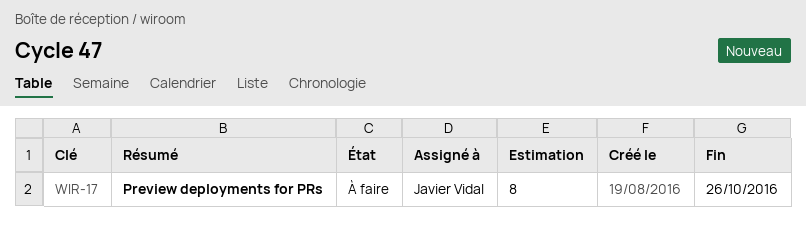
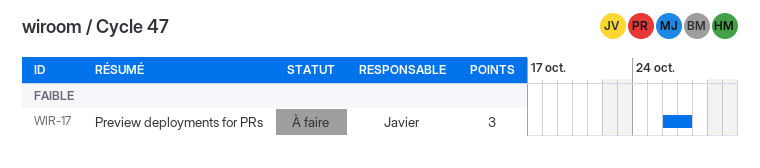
WIR-17, estimate: 8 -> 3
WIR-17, due: Oct 26 -> Oct 27

